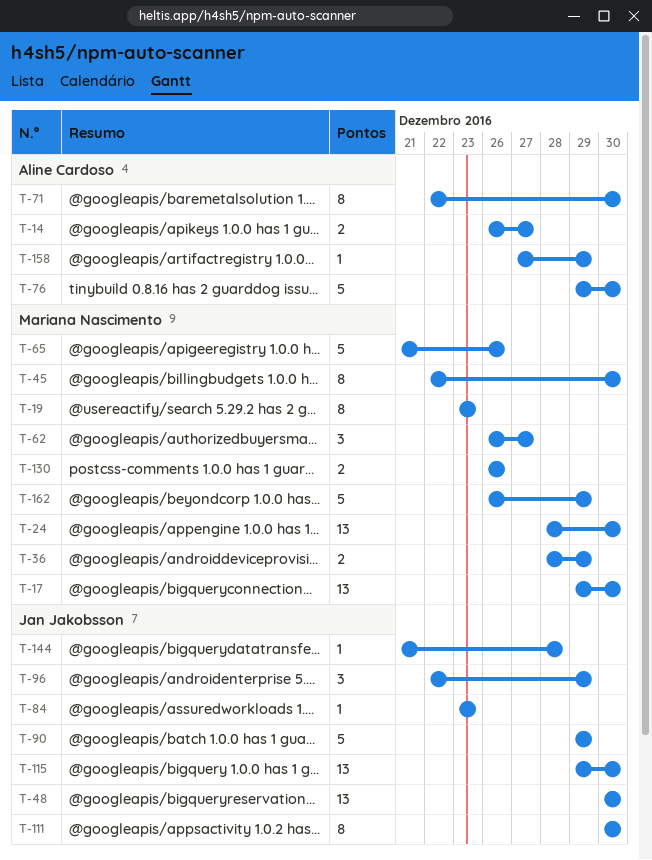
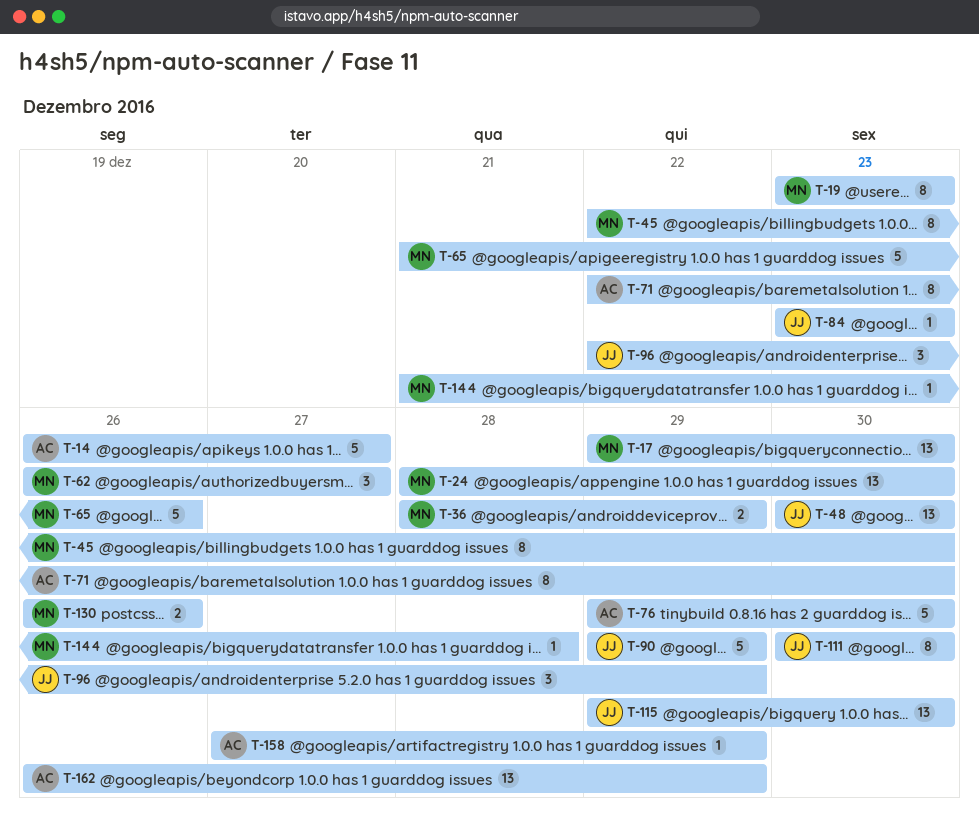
T-14, estimate: 2 -> 5
T-144, owner: Jan Jakobsson -> Mariana Nascimento
T-162, owner: Mariana Nascimento -> Aline Cardoso
T-162, estimate: 5 -> 13

